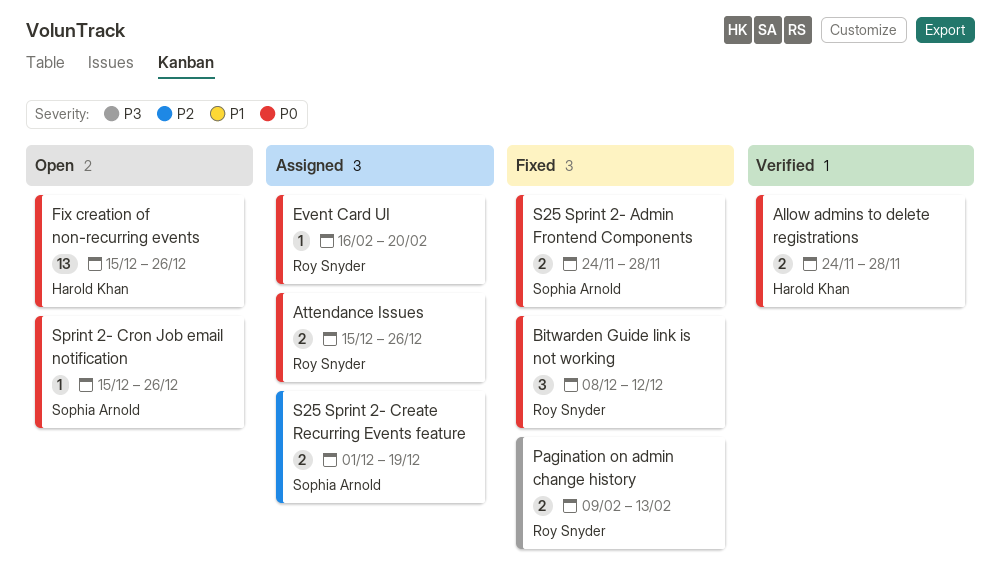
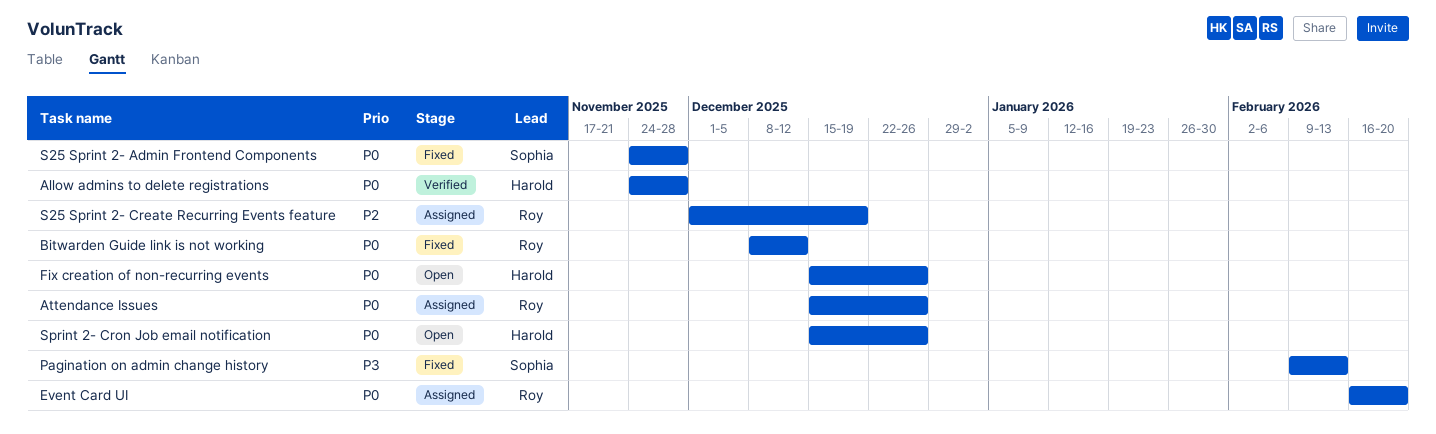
Pagination on admin change history, owner: Roy Snyder -> Sophia Arnold
S25 Sprint 2- Create Recurring Events feature, owner: Sophia Arnold -> Roy Snyder
Sprint 2- Cron Job email notification, owner: Sophia Arnold -> Harold Khan

